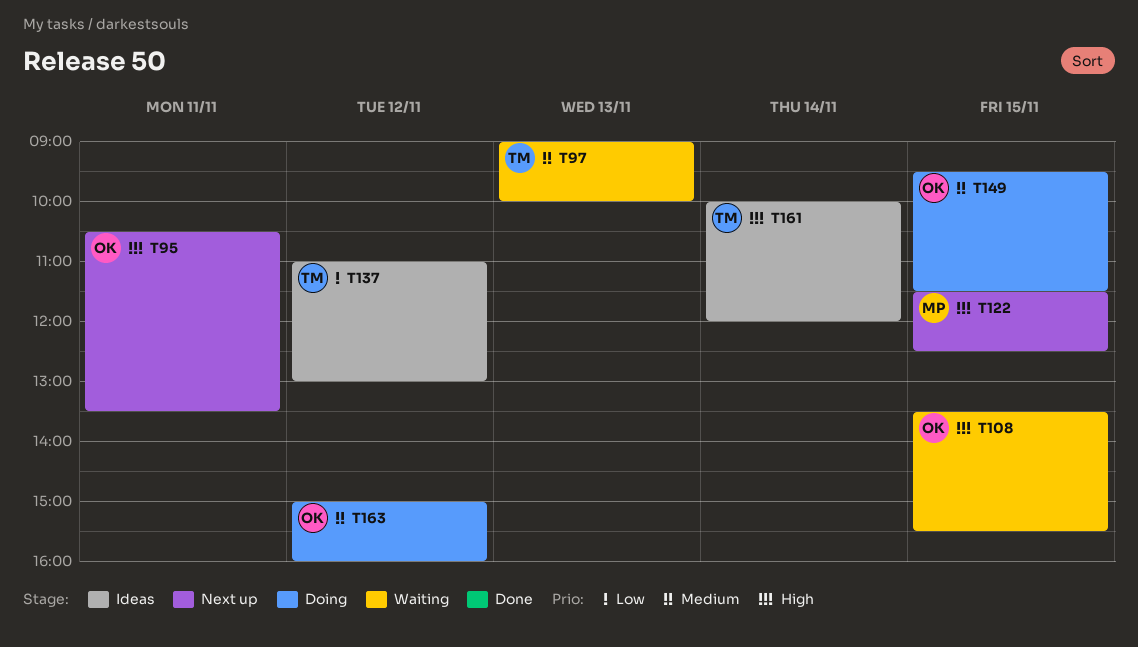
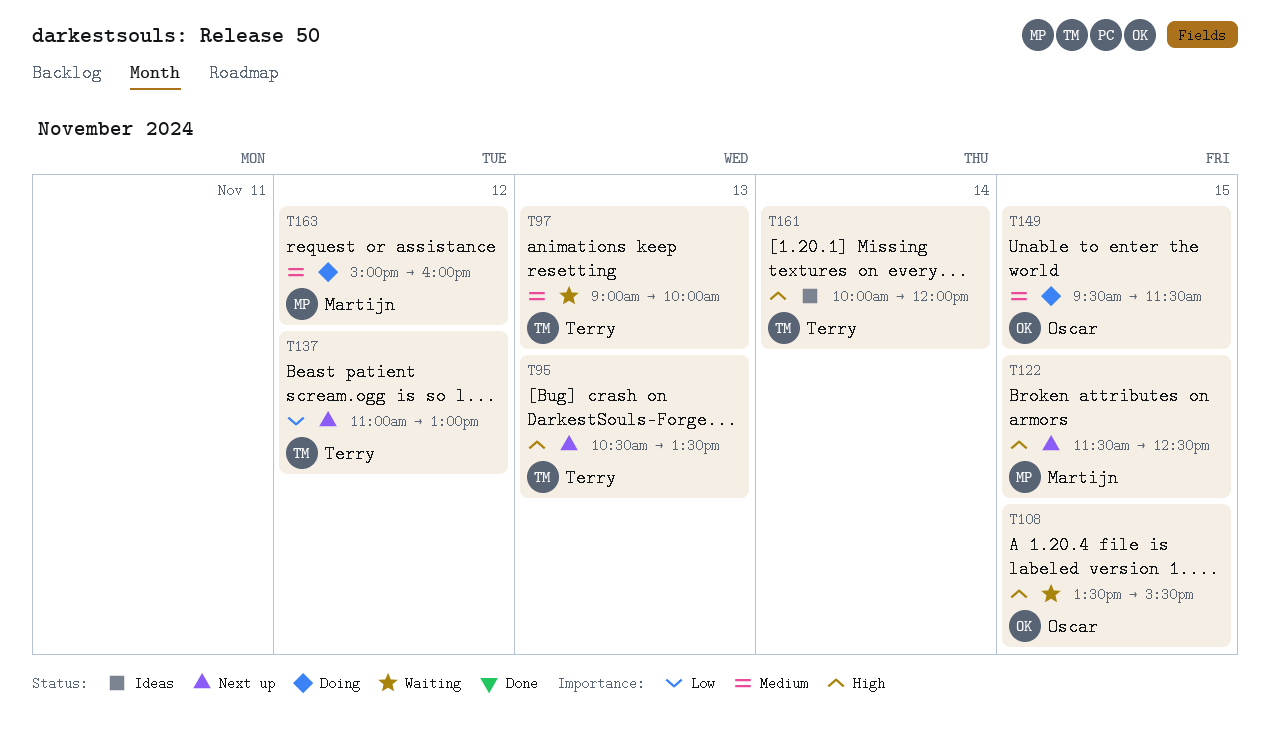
T95, owner: Oscar -> Terry
T95, day: Nov 11 -> Nov 13
T137, status: Ideas -> Next up
T163, owner: Oscar -> Martijn

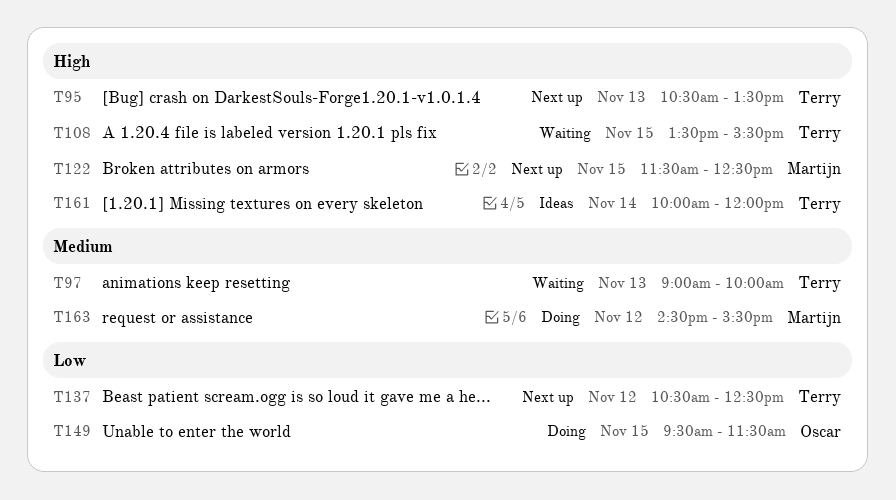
T108, owner: Oscar -> Terry
T137, begins: 11:00 -> 10:30
T137, ends: 13:00 -> 12:30
T149, priority: Medium -> Low
T163, begins: 15:00 -> 14:30
T163, ends: 16:00 -> 15:30

